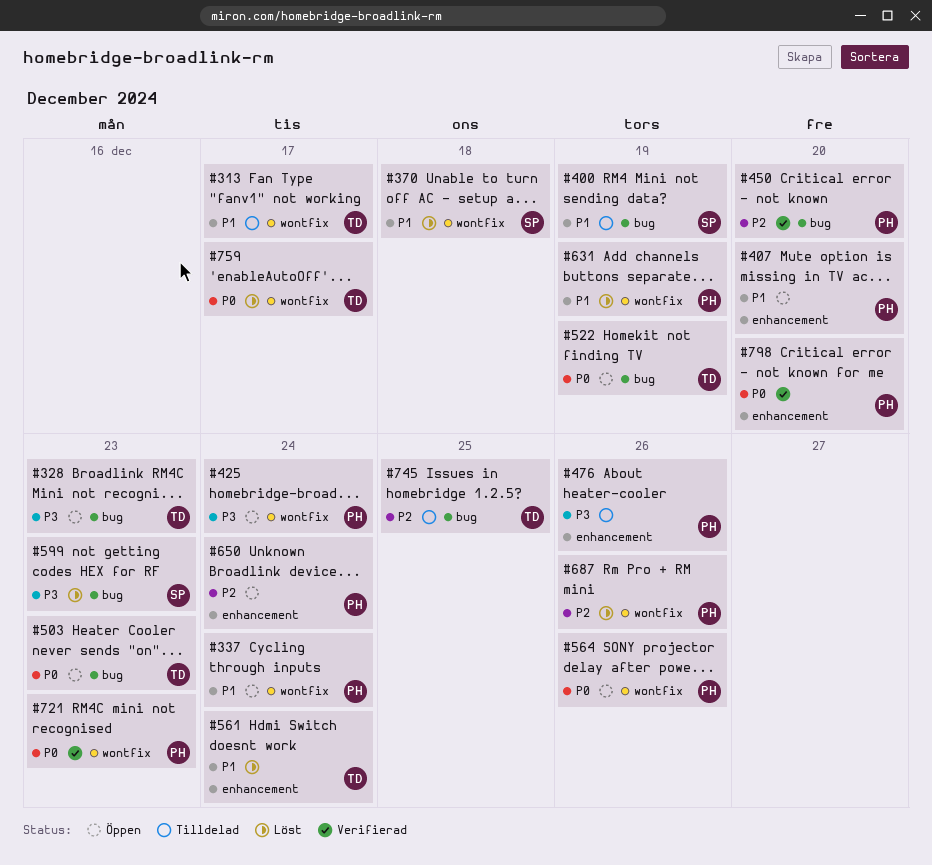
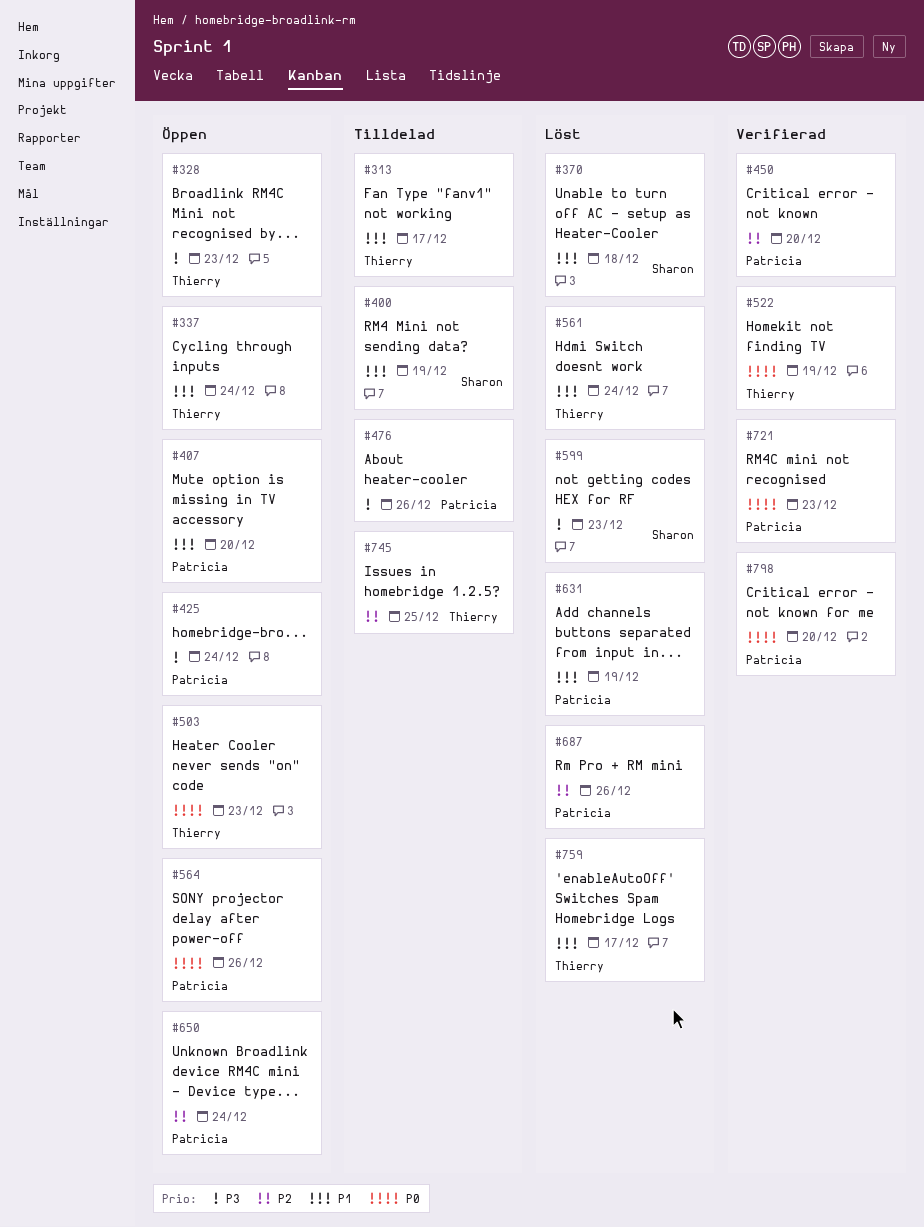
#337, owner: Patricia -> Thierry
#522, status: Öppen -> Verifierad
#759, priority: P0 -> P1

